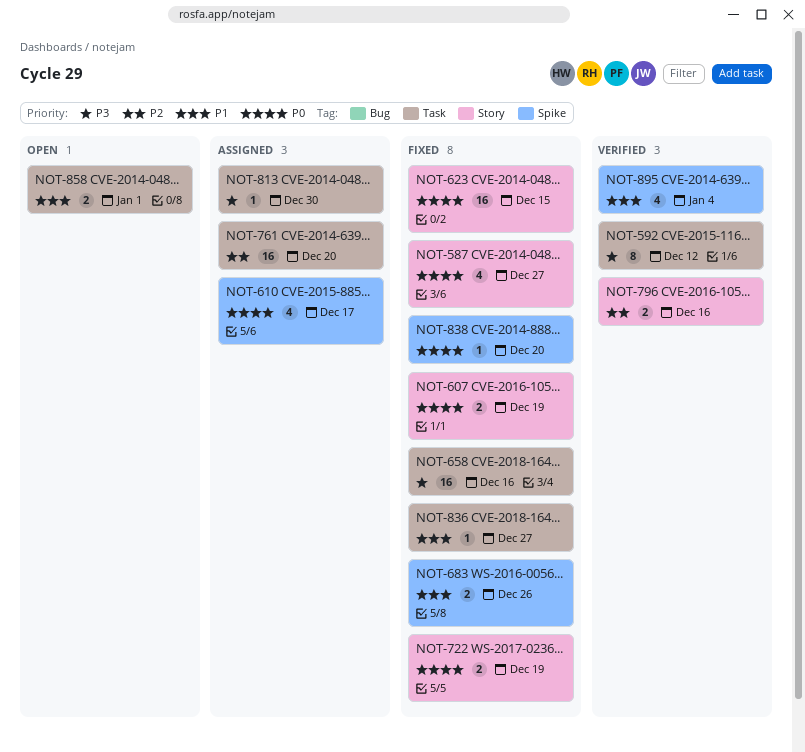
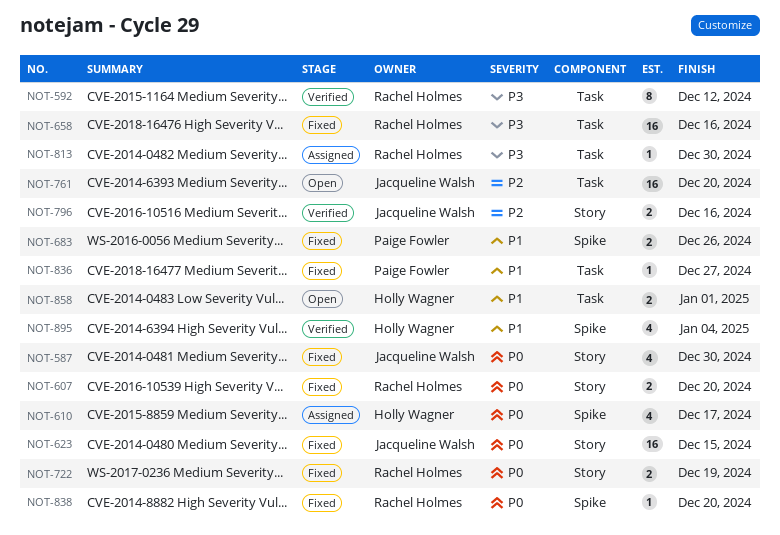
NOT-587, due: Dec 27 -> Dec 30
NOT-607, due: Dec 19 -> Dec 20
NOT-761, status: Assigned -> Open

